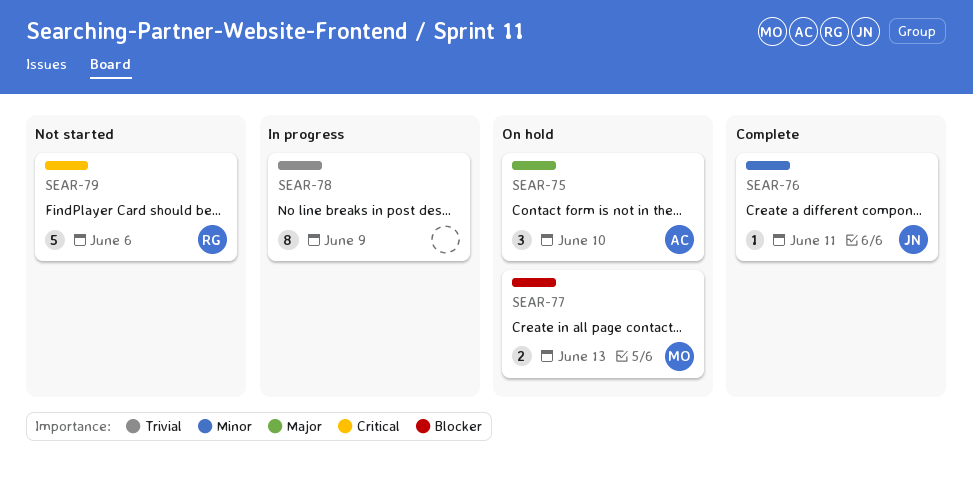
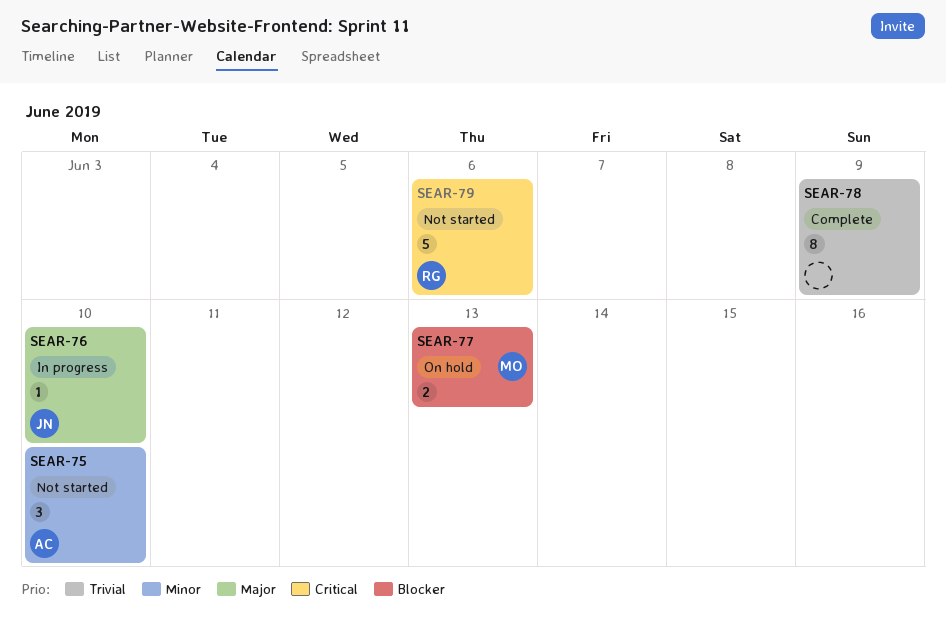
SEAR-75, status: On hold -> Not started
SEAR-75, priority: Major -> Minor
SEAR-76, status: Complete -> In progress
SEAR-76, priority: Minor -> Major
SEAR-76, due: Jun 11 -> Jun 10
SEAR-78, status: In progress -> Complete

